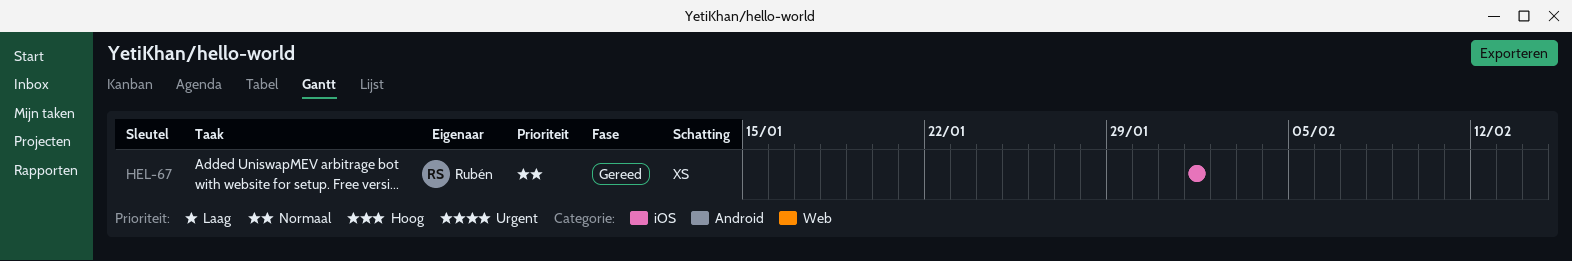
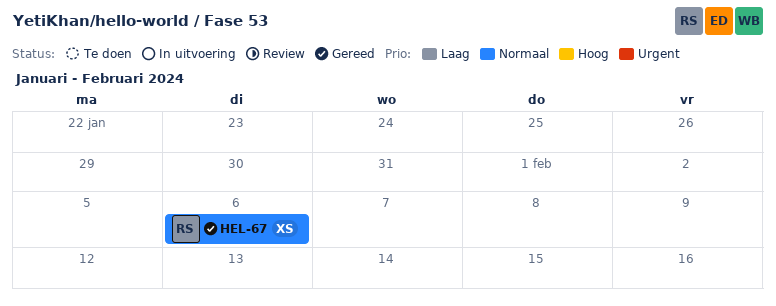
HEL-67, start: Feb 1 -> Feb 6
HEL-67, due: Feb 1 -> Feb 6

